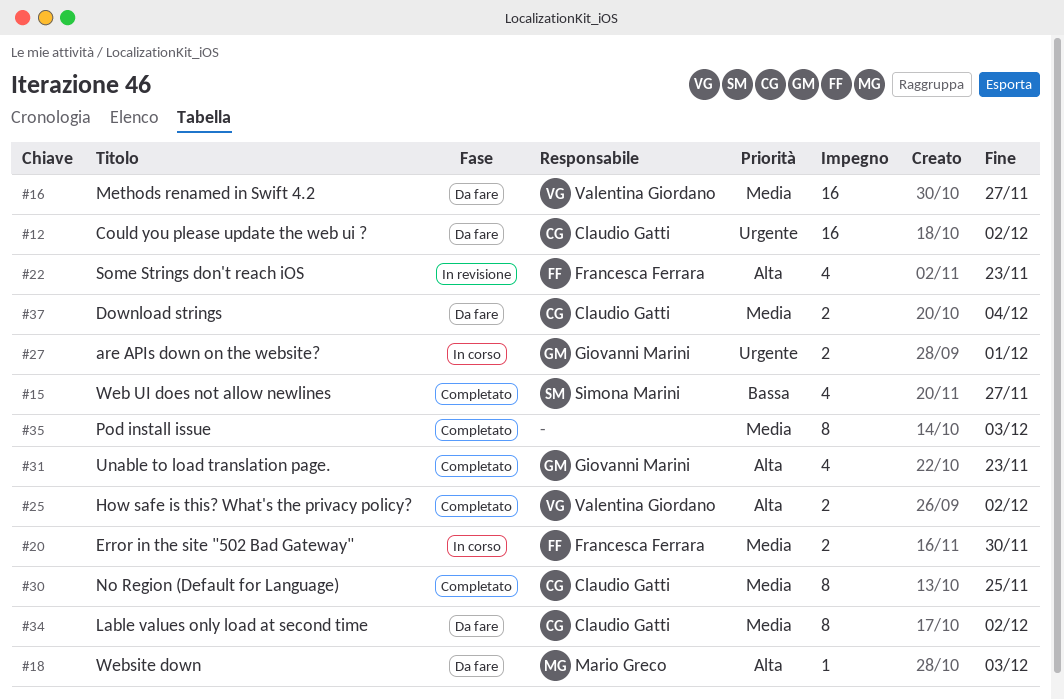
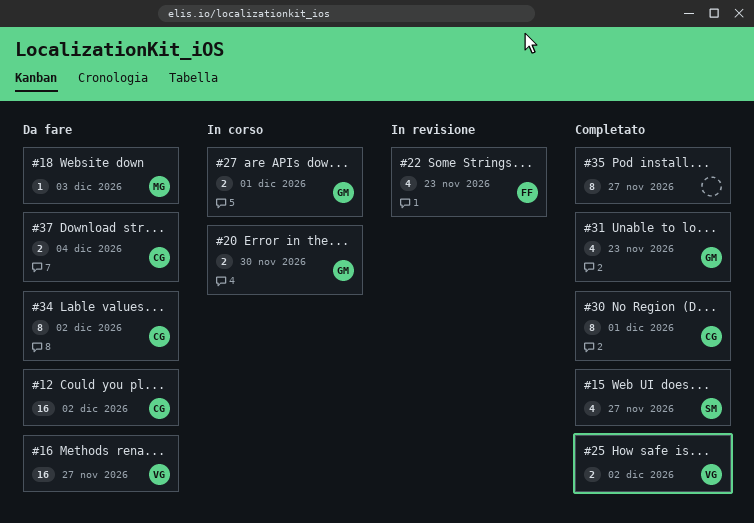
#20, owner: Francesca Ferrara -> Giovanni Marini
#30, due: Nov 25 -> Dec 1
#35, due: Dec 3 -> Nov 27

